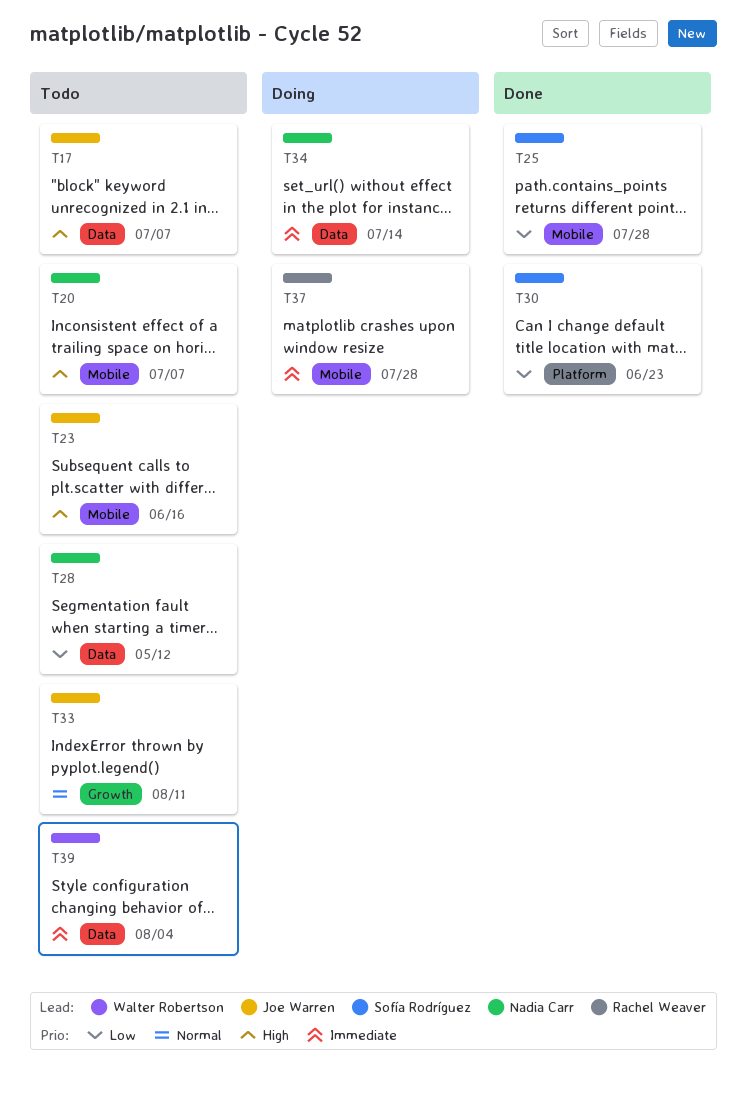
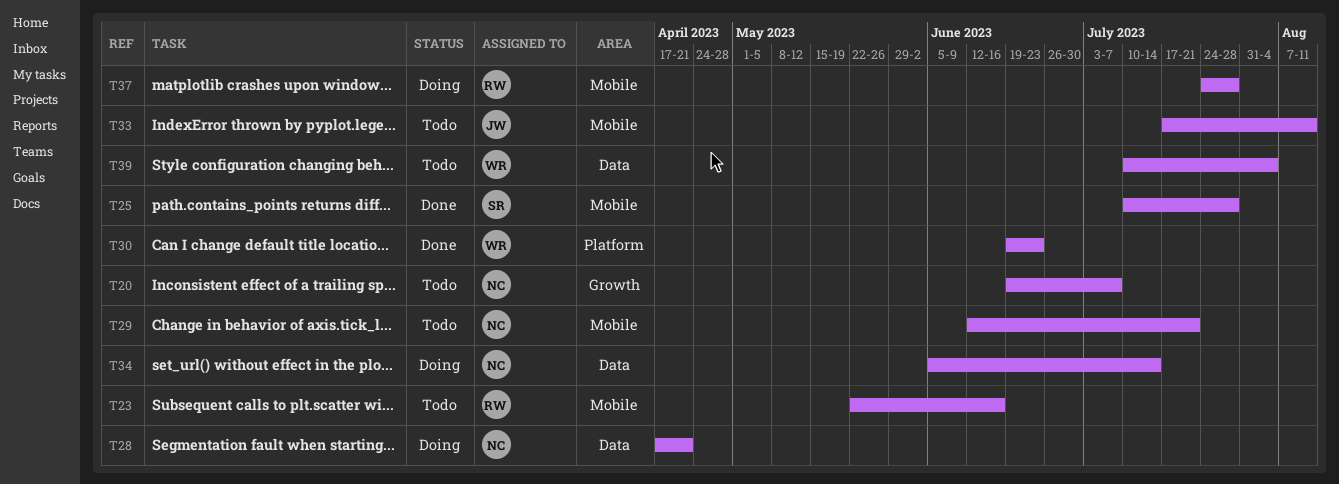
T17: present -> none
T20, label: Mobile -> Growth
T23, owner: Joe Warren -> Rachel Weaver
T28, status: Todo -> Doing
T28, due: May 12 -> Apr 21
T29: none -> present
T30, owner: Sofía Rodríguez -> Walter Robertson
T33, label: Growth -> Mobile

